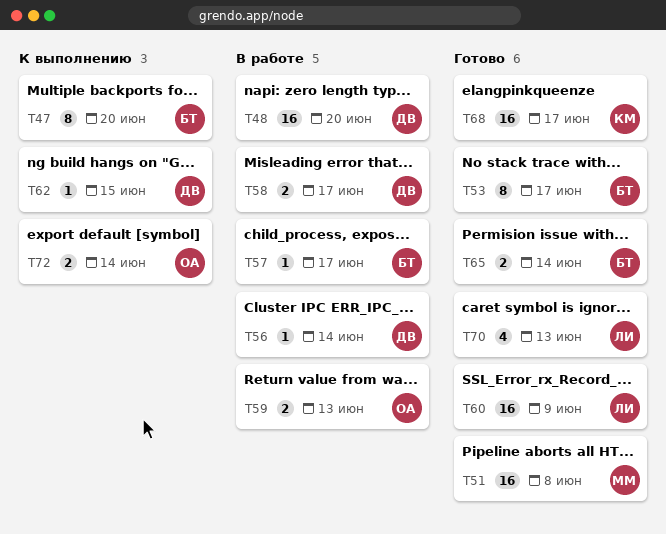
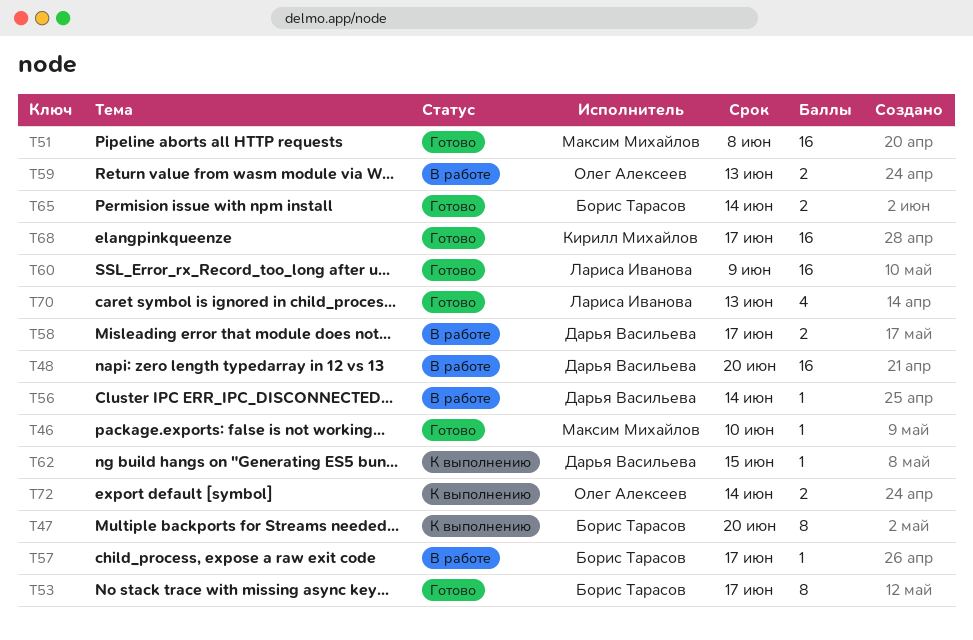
T46: none -> present

